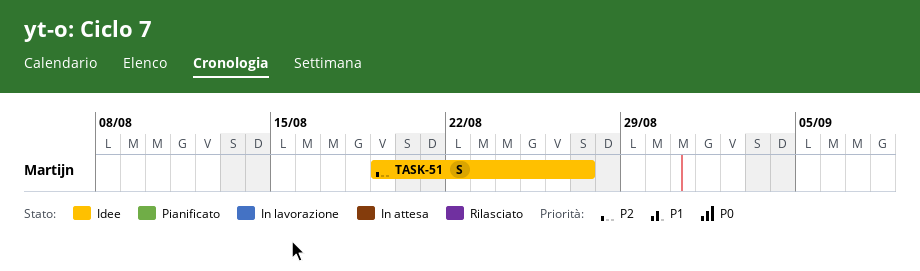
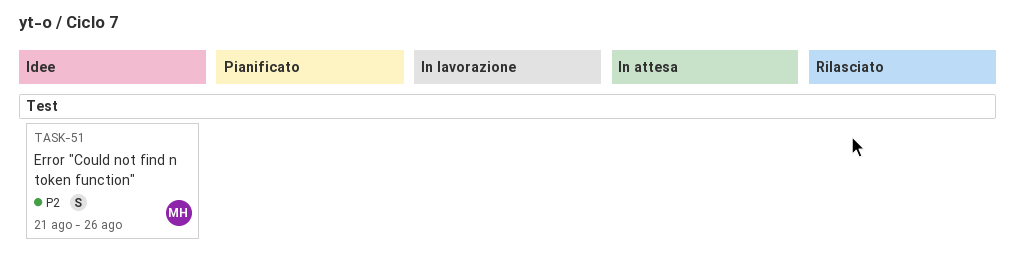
TASK-51, start: Aug 19 -> Aug 21
TASK-51, due: Aug 27 -> Aug 26

